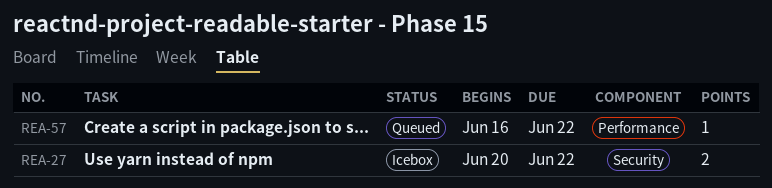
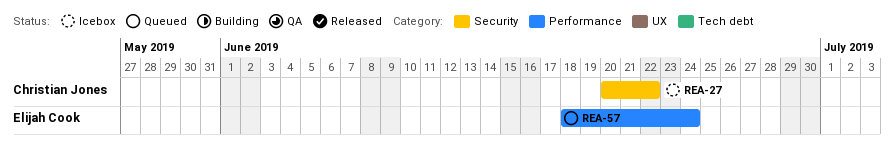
REA-57, start: Jun 16 -> Jun 18
REA-57, due: Jun 22 -> Jun 24

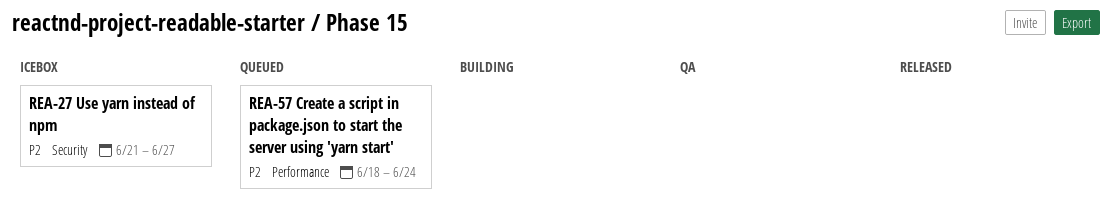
REA-27, start: Jun 20 -> Jun 21
REA-27, due: Jun 22 -> Jun 27

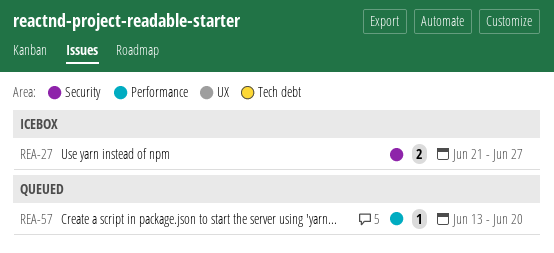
REA-57, start: Jun 18 -> Jun 13
REA-57, due: Jun 24 -> Jun 20

